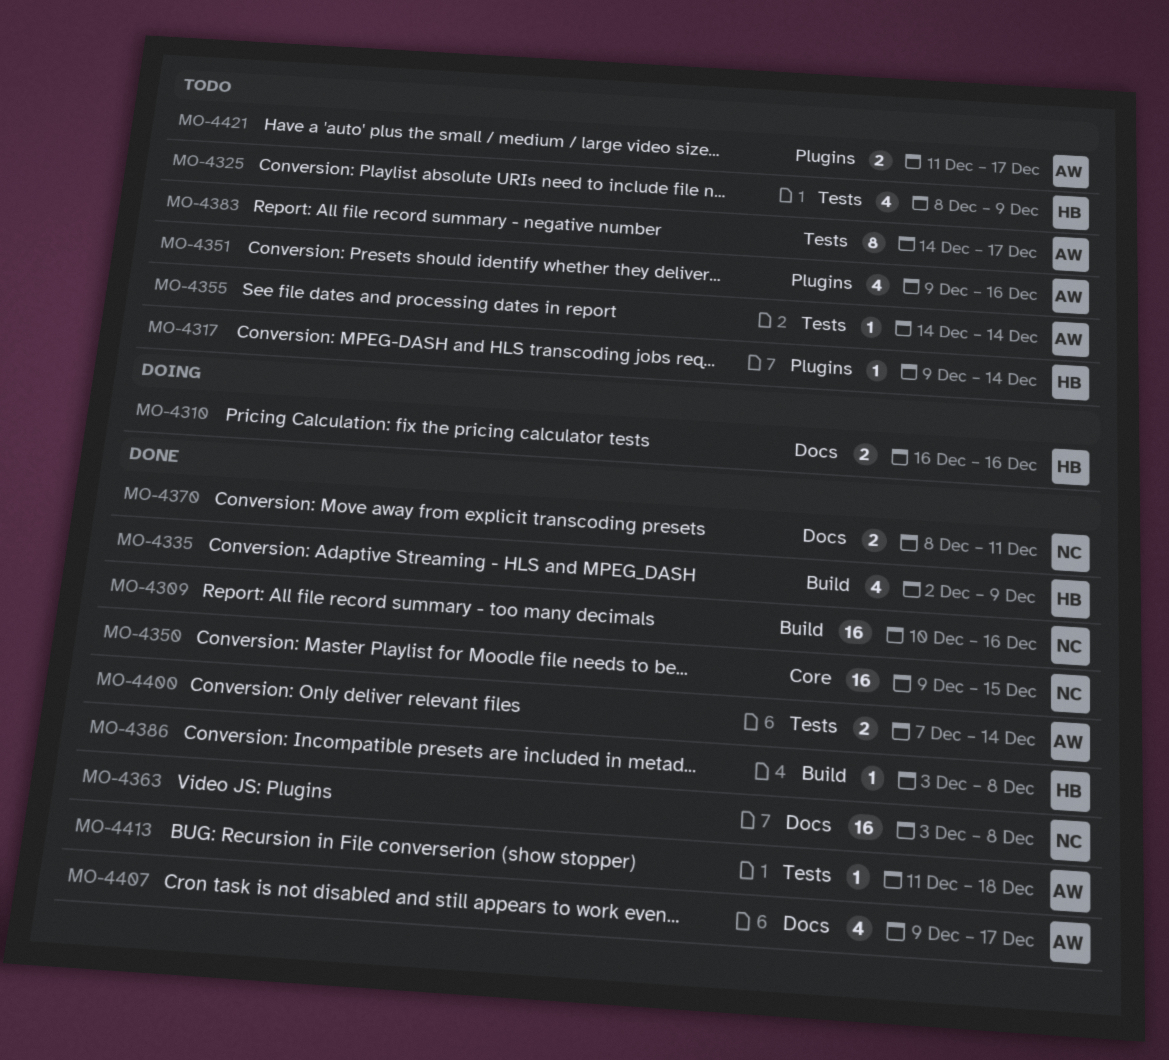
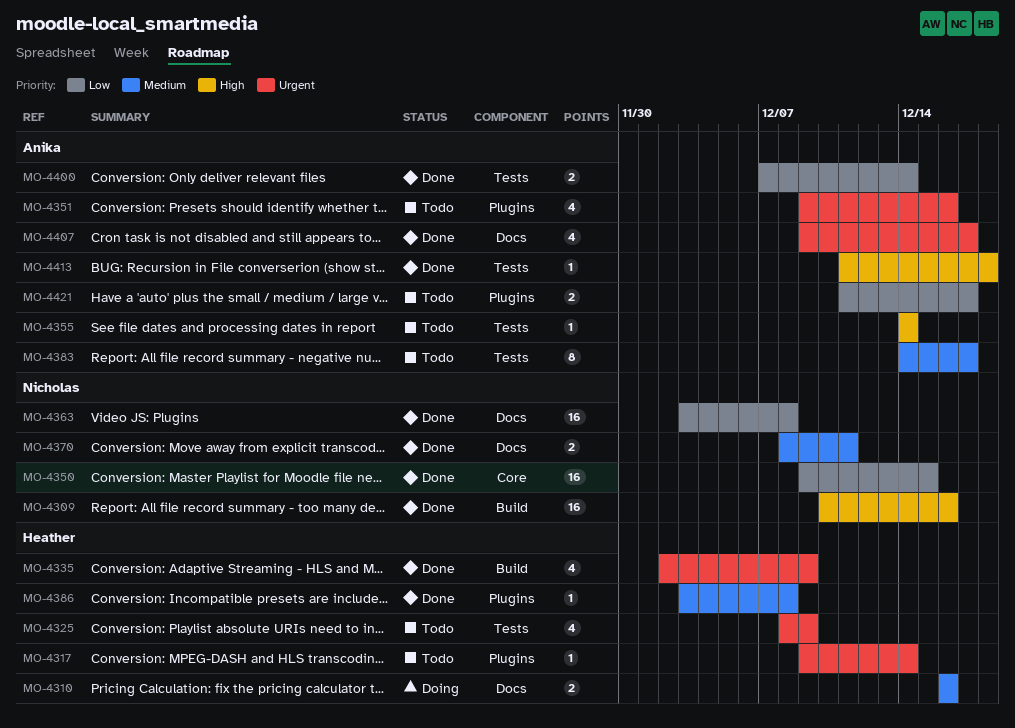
MO-4386, label: Build -> Plugins

